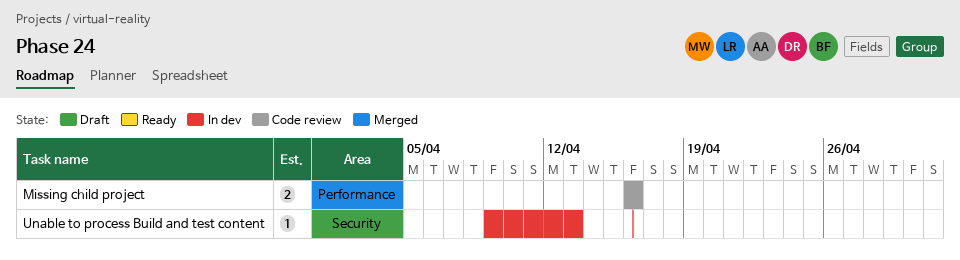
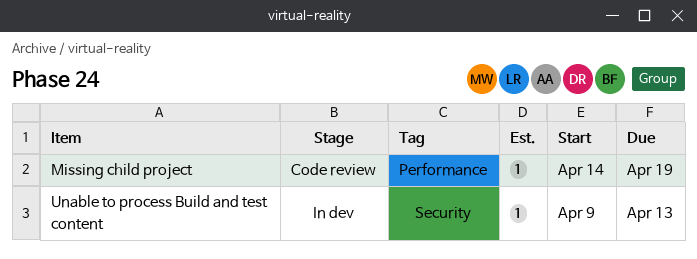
Missing child project, estimate: 2 -> 1
Missing child project, start: Apr 16 -> Apr 14
Missing child project, due: Apr 16 -> Apr 19

